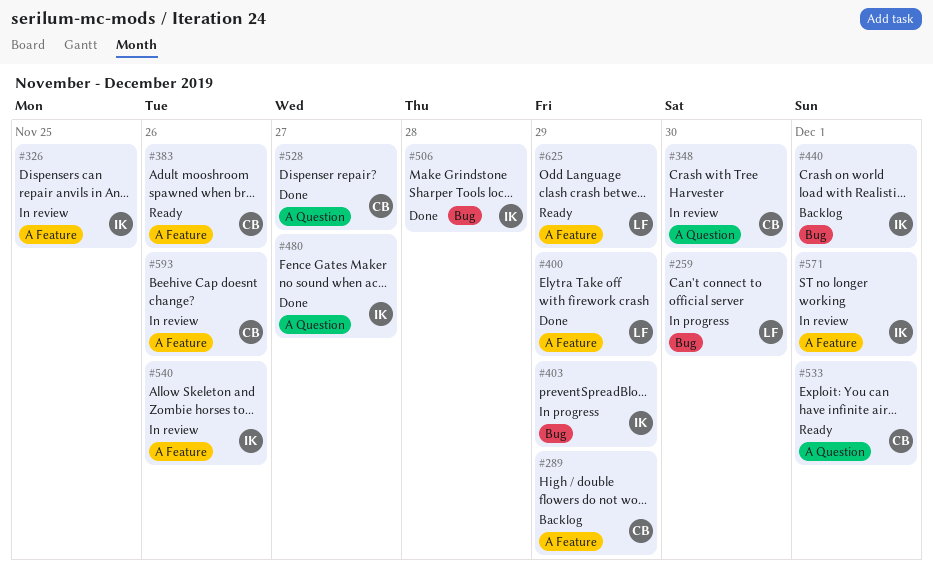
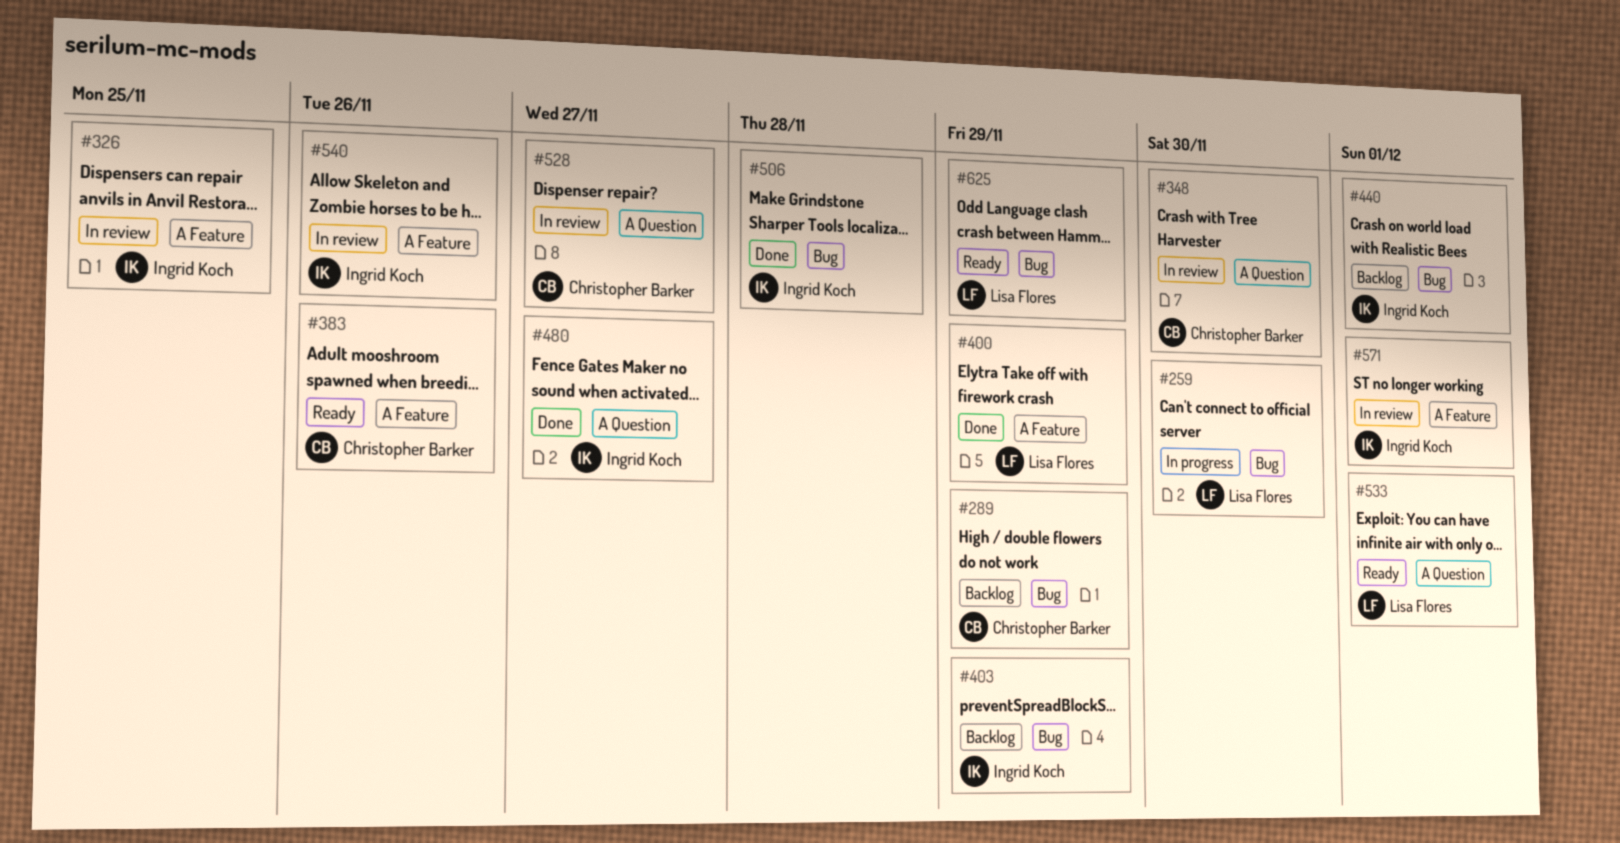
#289, label: A Feature -> Bug
#403, status: In progress -> Backlog
#528, status: Done -> In review
#533, owner: Christopher Barker -> Lisa Flores
#593: present -> none
#625, label: A Feature -> Bug

